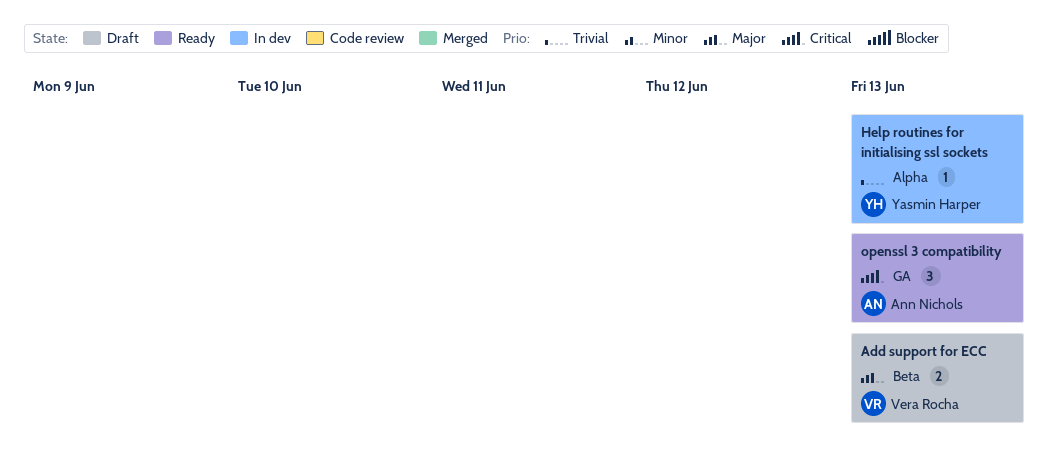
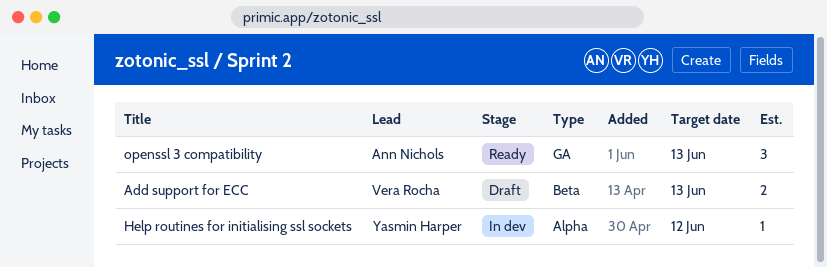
Help routines for initialising ssl sockets, due: Jun 13 -> Jun 12

